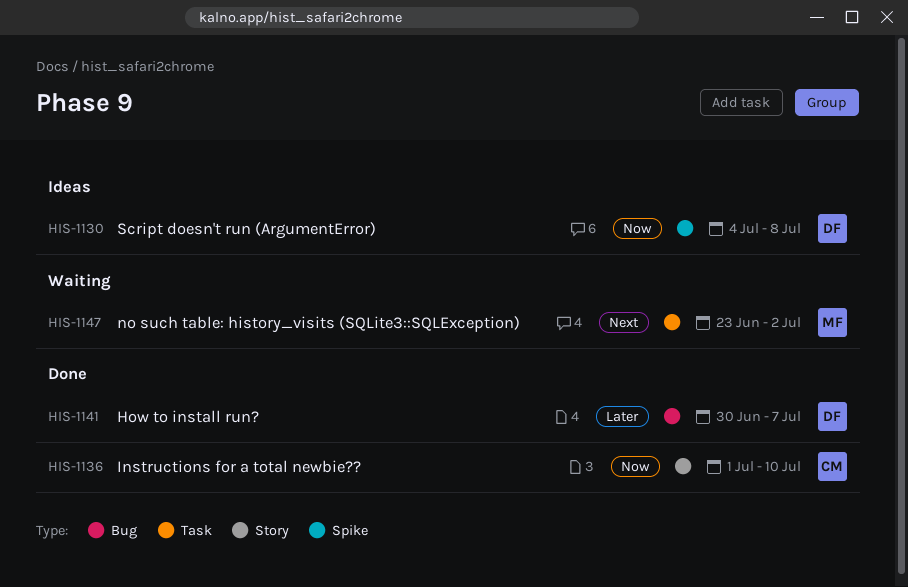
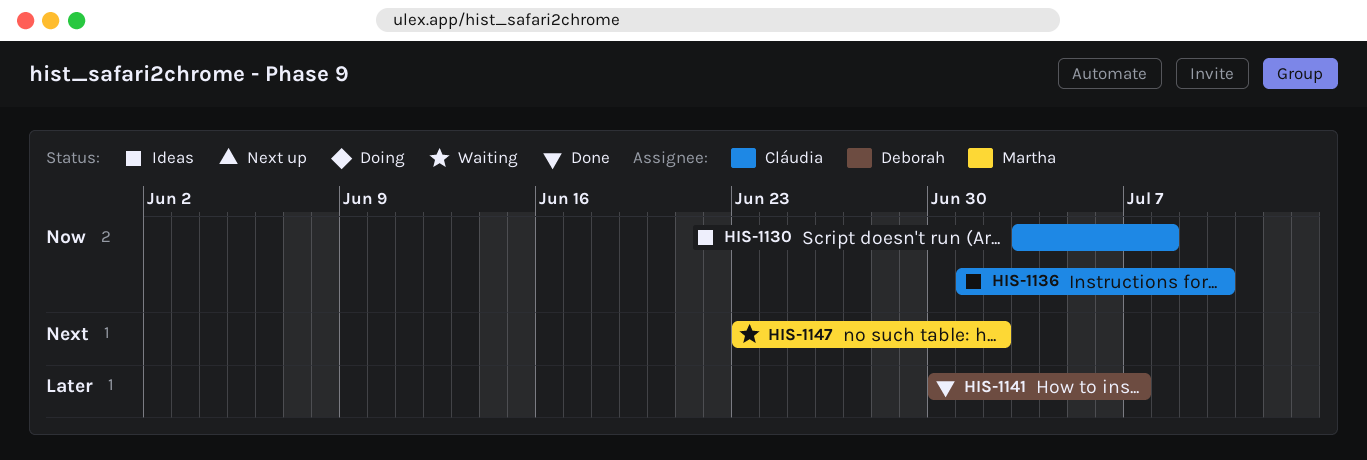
HIS-1130, owner: Deborah -> Cláudia
HIS-1130, start: Jul 4 -> Jul 3
HIS-1136, status: Done -> Ideas

